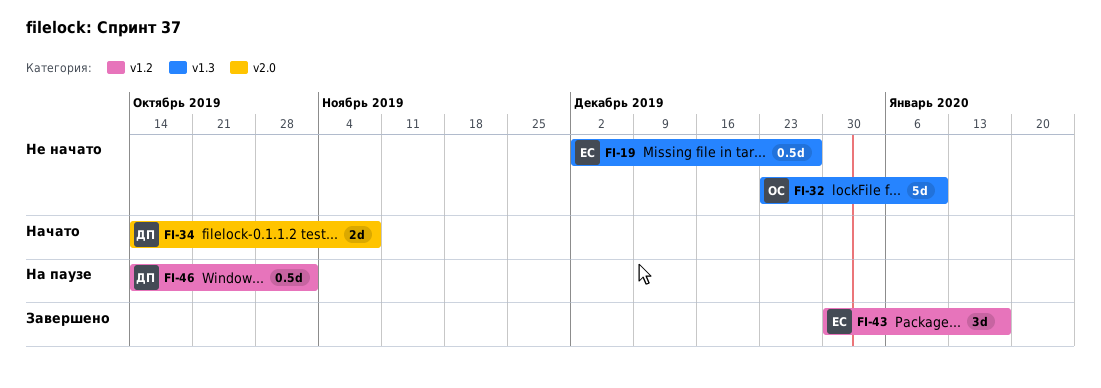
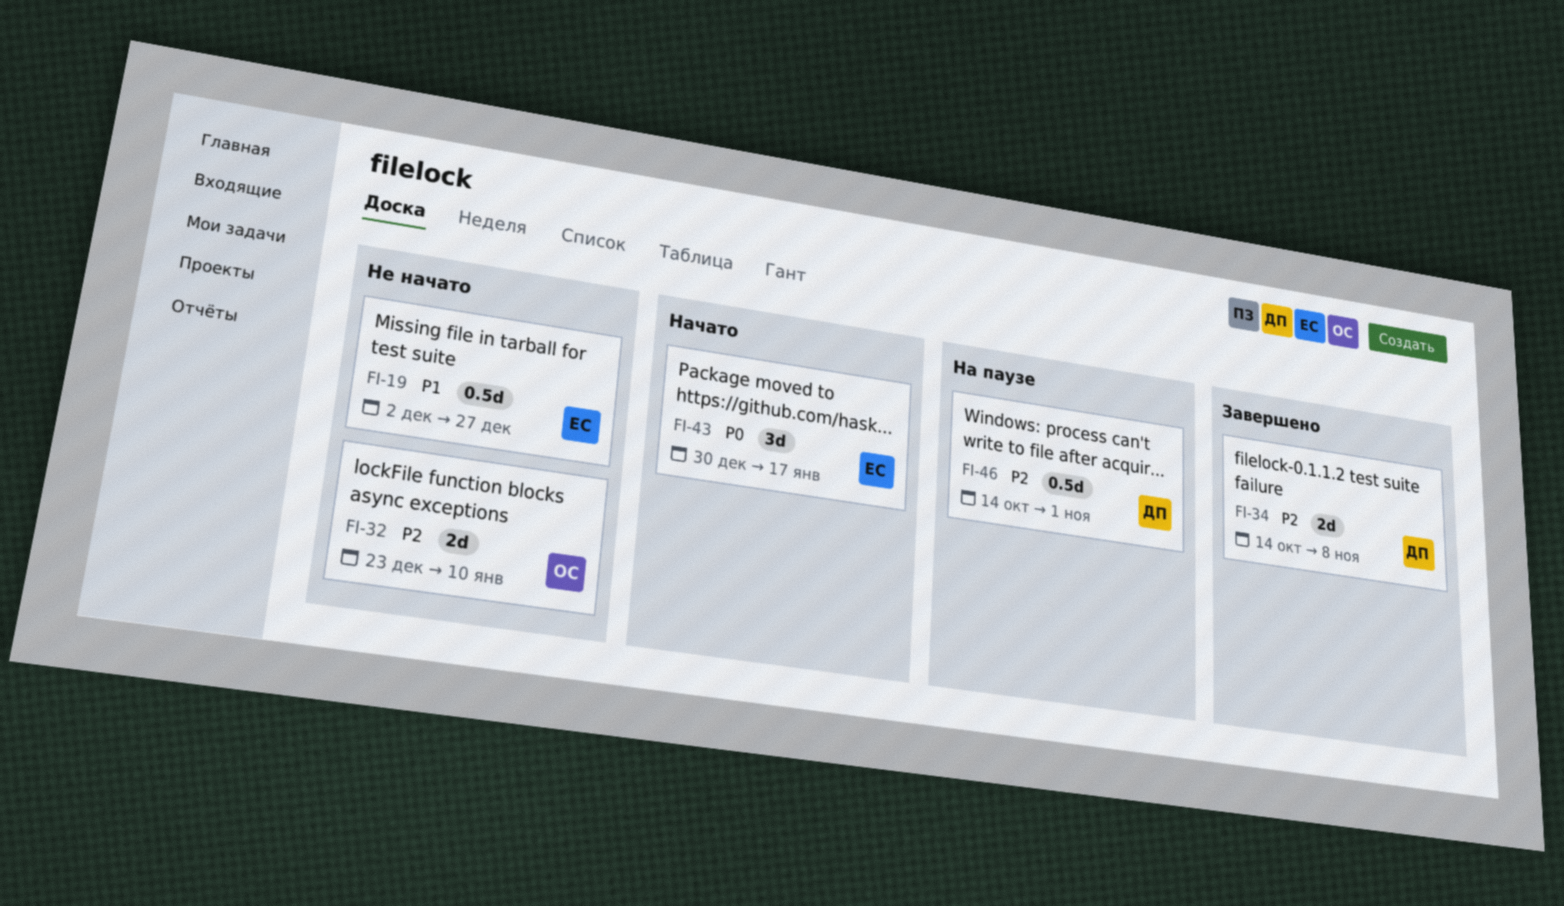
FI-32, estimate: 5d -> 2d
FI-34, status: Начато -> Завершено
FI-43, status: Завершено -> Начато

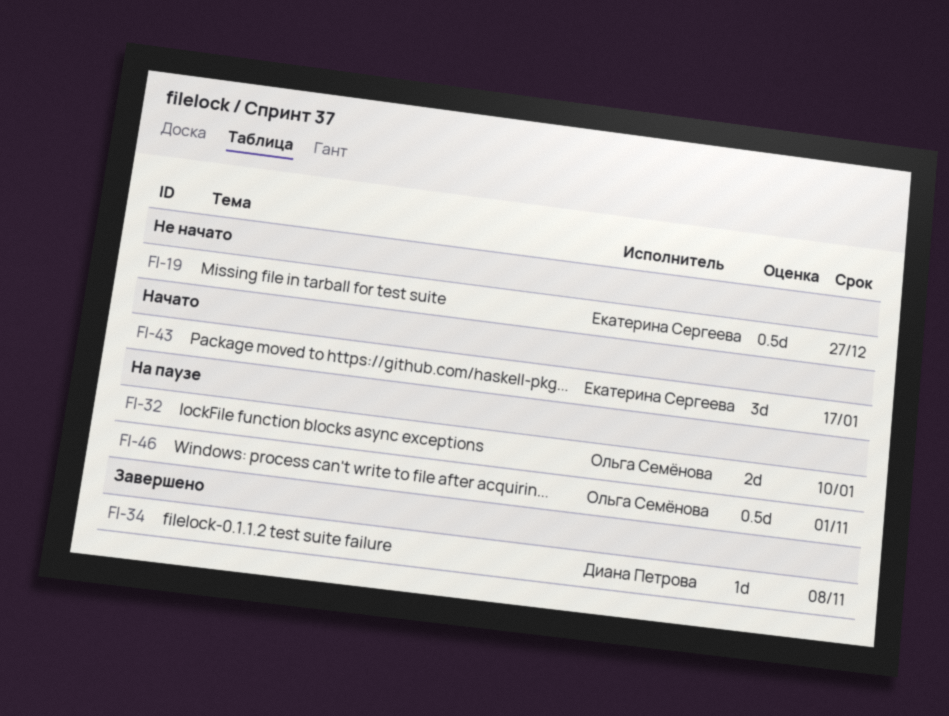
FI-32, status: Не начато -> На паузе
FI-34, estimate: 2d -> 1d
FI-46, owner: Диана Петрова -> Ольга Семёнова

